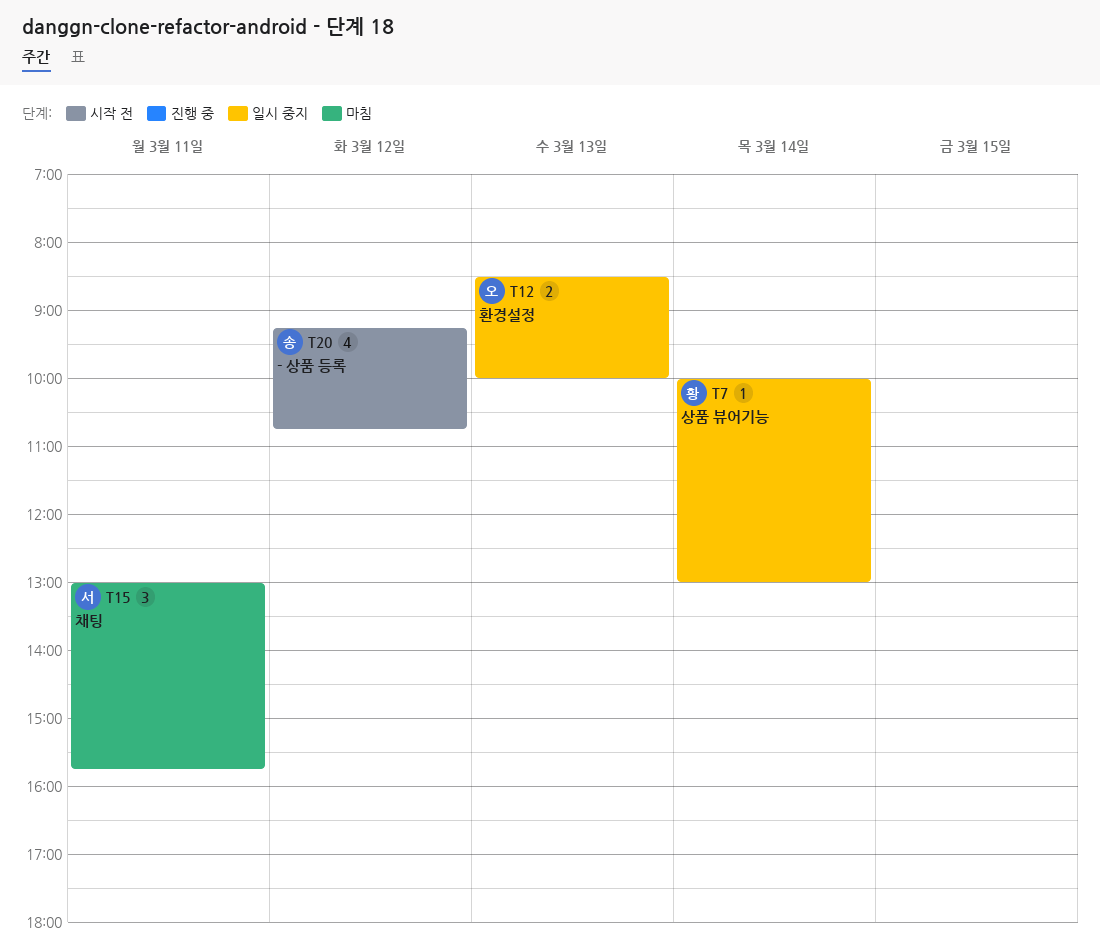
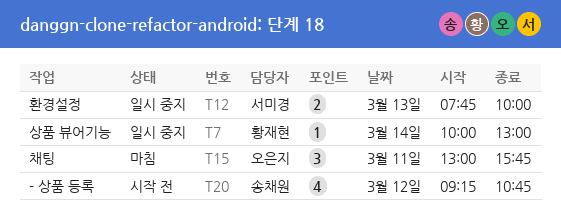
T12, owner: 오은지 -> 서미경
T12, begins: 08:30 -> 07:45
T15, owner: 서미경 -> 오은지

